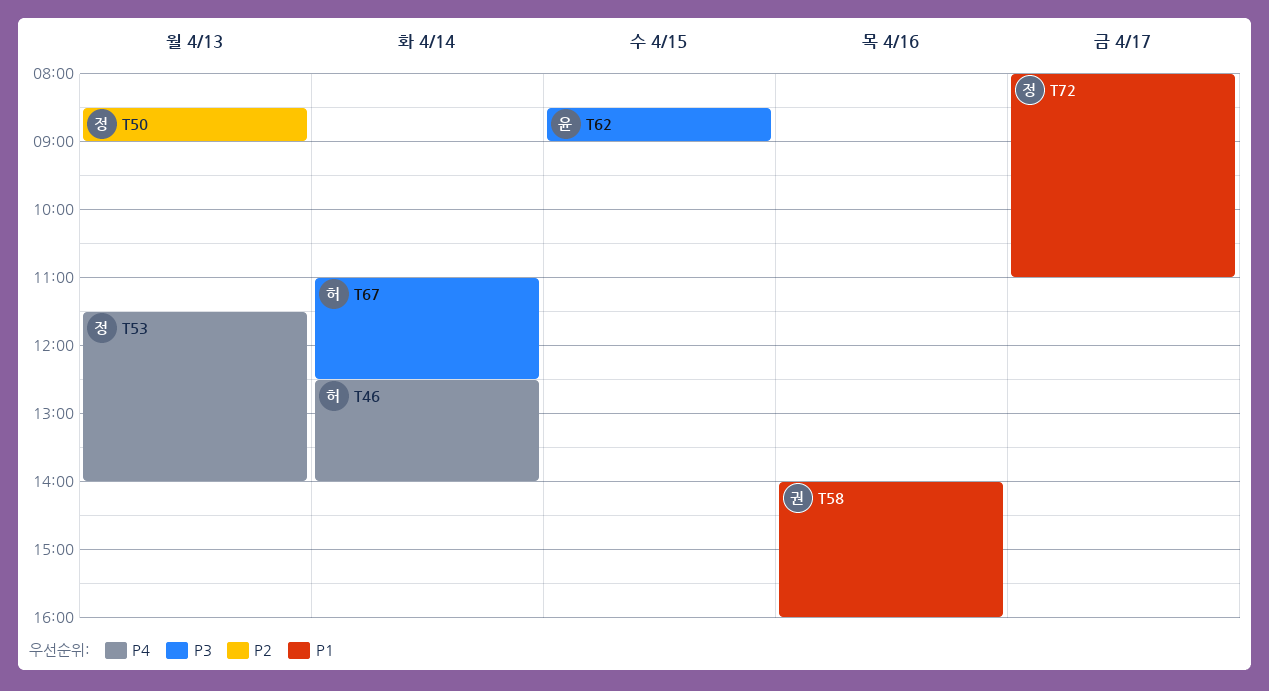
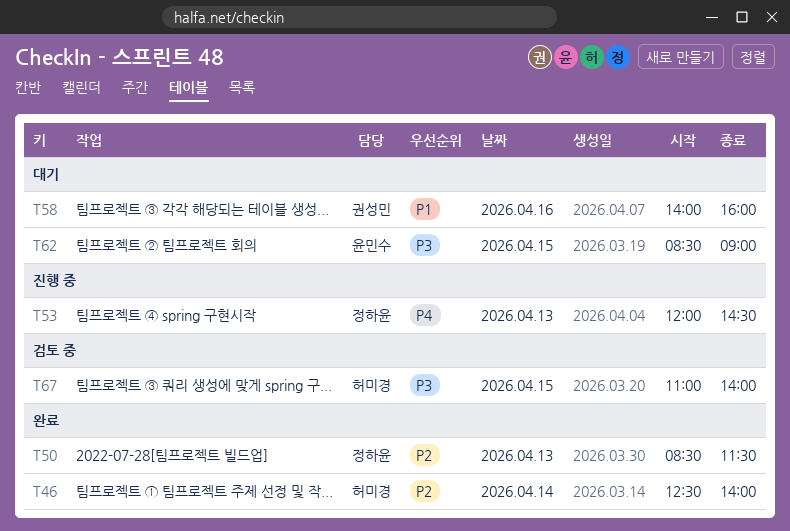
T46, priority: P4 -> P2
T50, ends: 09:00 -> 11:30
T53, begins: 11:30 -> 12:00
T53, ends: 14:00 -> 14:30
T67, day: Apr 14 -> Apr 15
T67, ends: 12:30 -> 14:00
T72: present -> none

